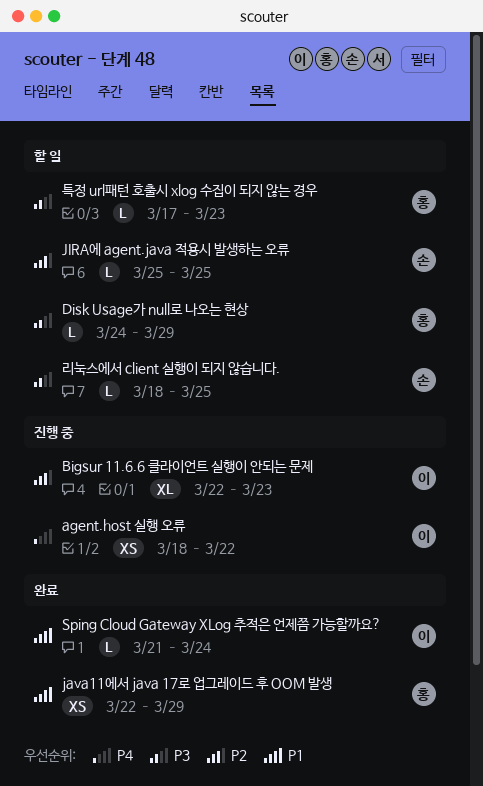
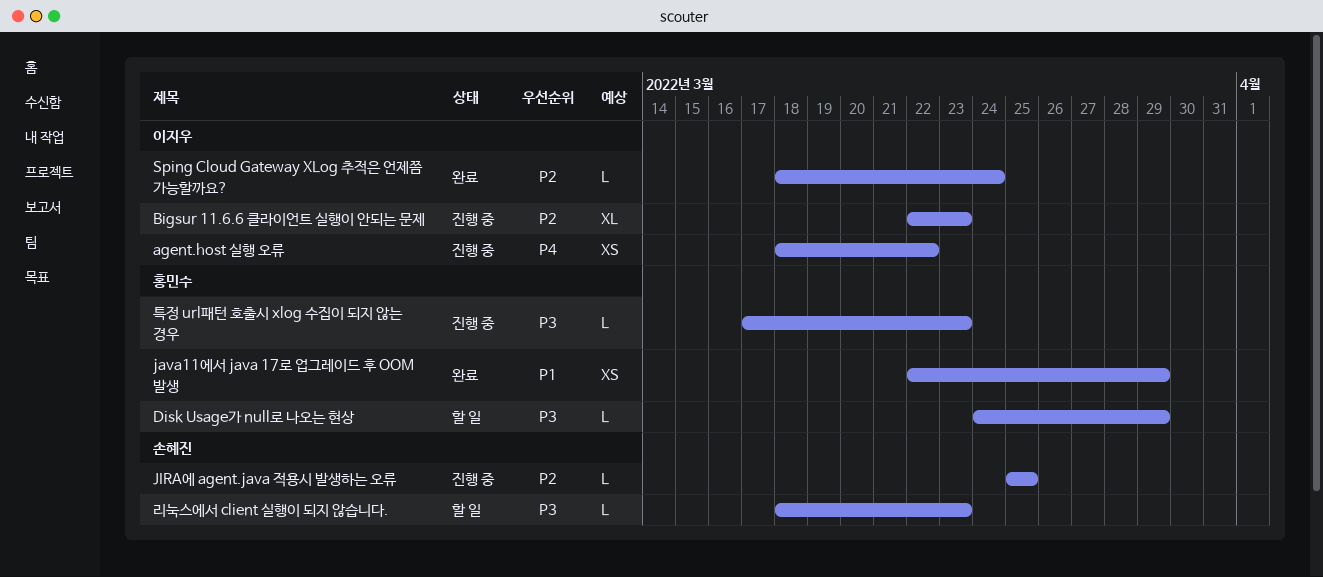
JIRA에 agent.java 적용시 발생하는 오류, status: 할 일 -> 진행 중
Sping Cloud Gateway XLog 추적은 언제쯤 가능할까요?, priority: P1 -> P2
Sping Cloud Gateway XLog 추적은 언제쯤 가능할까요?, start: Mar 21 -> Mar 18
리눅스에서 client 실행이 되지 않습니다., due: Mar 25 -> Mar 23
특정 url패턴 호출시 xlog 수집이 되지 않는 경우, status: 할 일 -> 진행 중

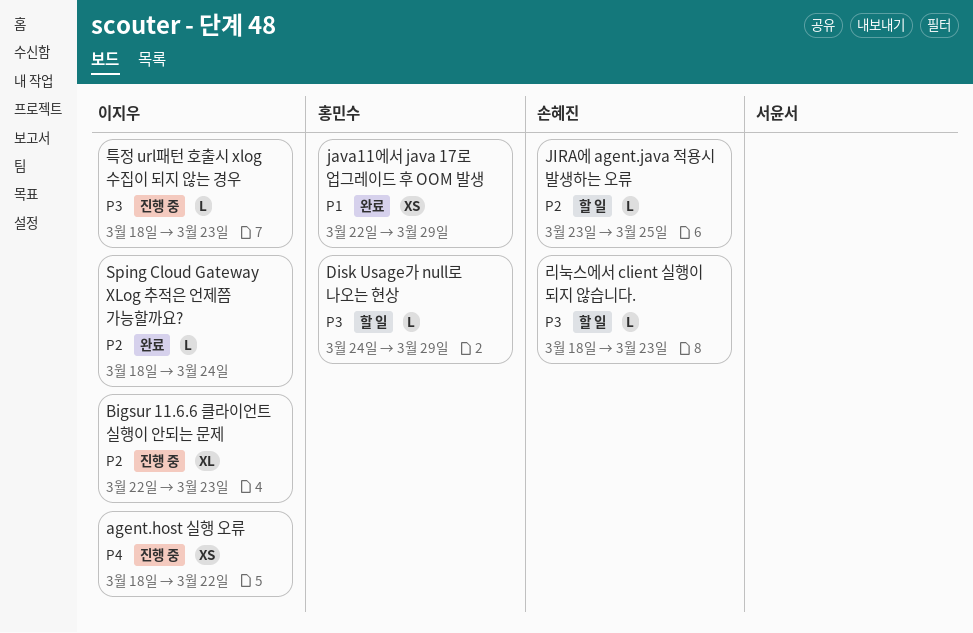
JIRA에 agent.java 적용시 발생하는 오류, status: 진행 중 -> 할 일
JIRA에 agent.java 적용시 발생하는 오류, start: Mar 25 -> Mar 23
특정 url패턴 호출시 xlog 수집이 되지 않는 경우, owner: 홍민수 -> 이지우
특정 url패턴 호출시 xlog 수집이 되지 않는 경우, start: Mar 17 -> Mar 18

